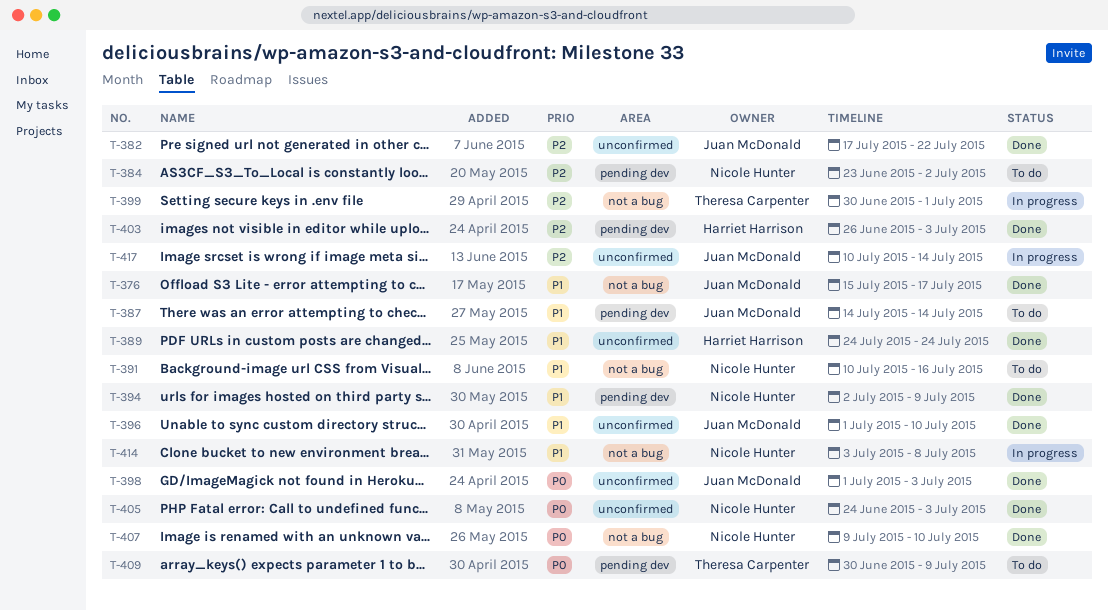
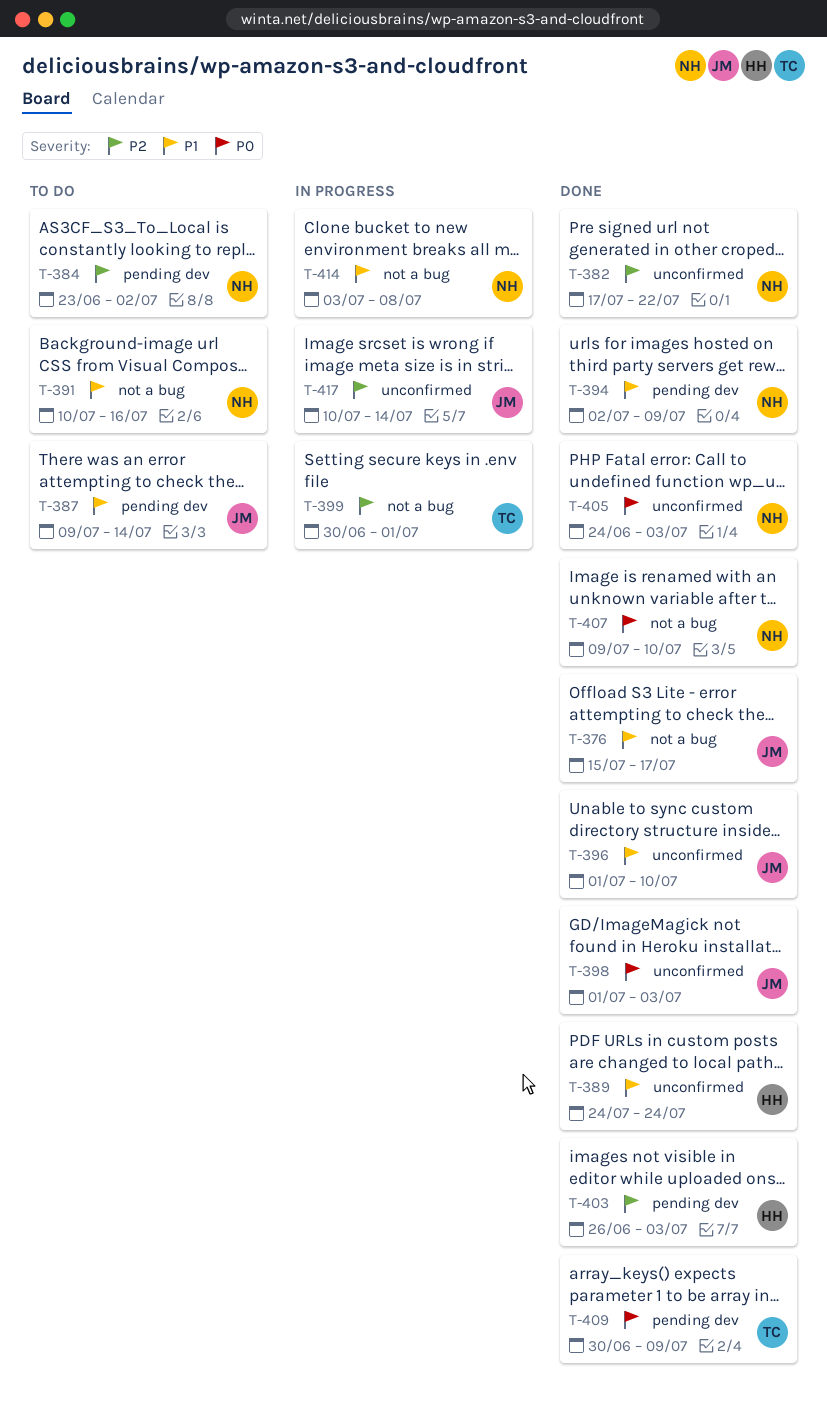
T-382, owner: Juan McDonald -> Nicole Hunter
T-387, start: Jul 14 -> Jul 9
T-409, status: To do -> Done

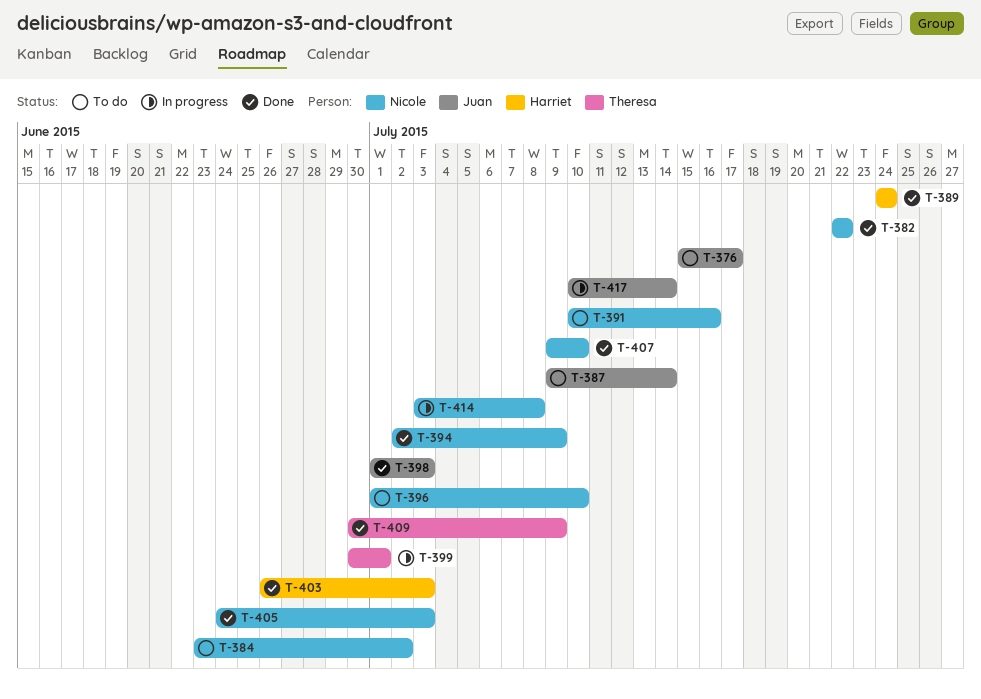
T-376, status: Done -> To do
T-382, start: Jul 17 -> Jul 22
T-396, status: Done -> To do
T-396, owner: Juan -> Nicole

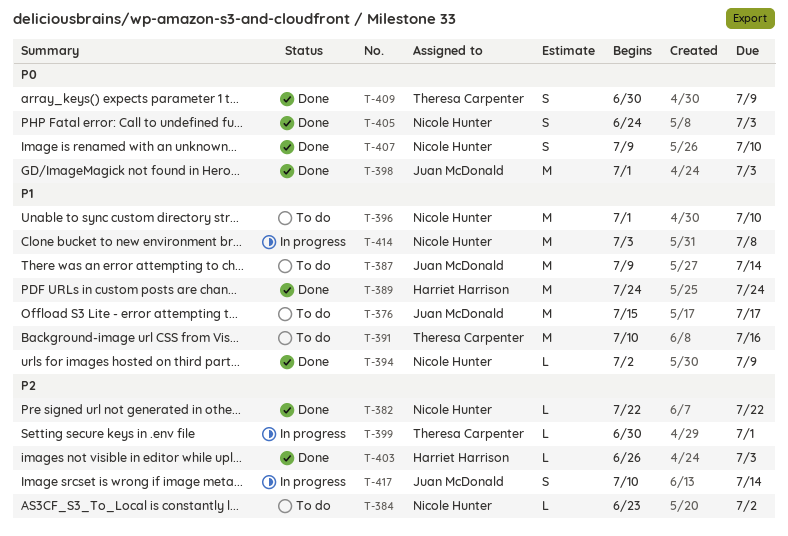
T-391, owner: Nicole Hunter -> Theresa Carpenter

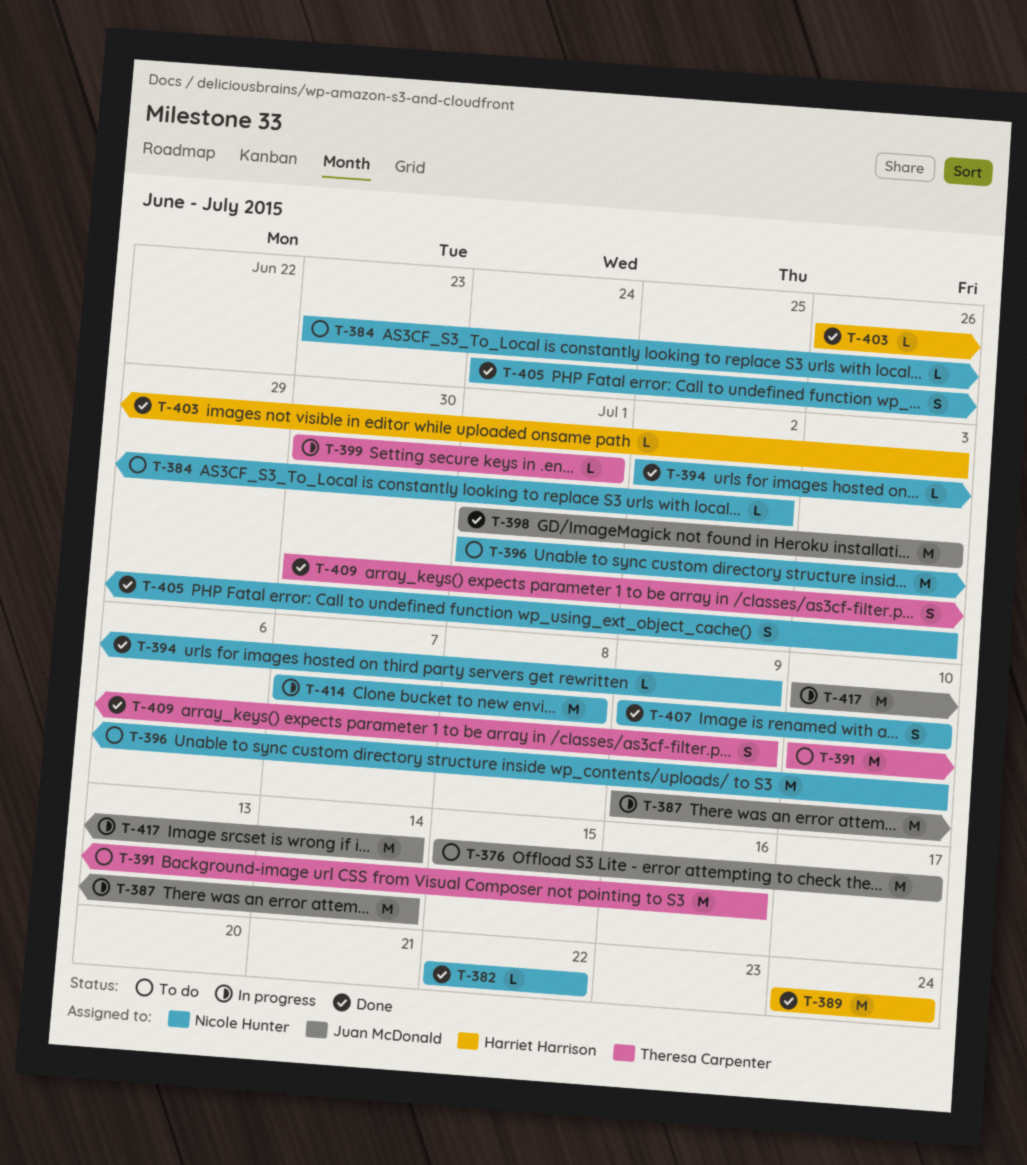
T-387, status: To do -> In progress
T-414, start: Jul 3 -> Jul 7
T-417, estimate: S -> M

